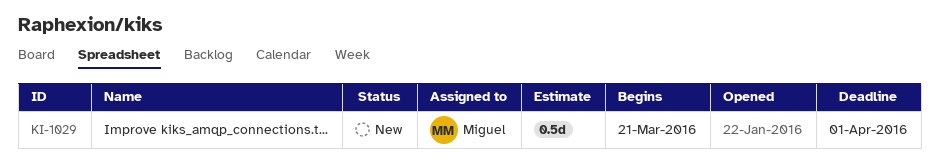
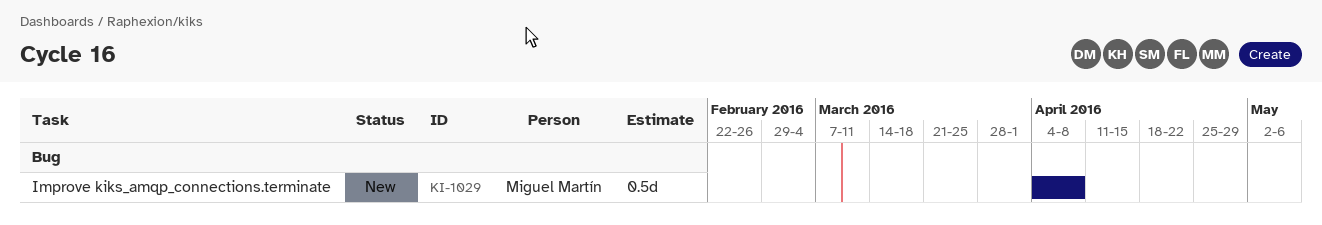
KI-1029, start: Mar 21 -> Apr 4
KI-1029, due: Apr 1 -> Apr 8

